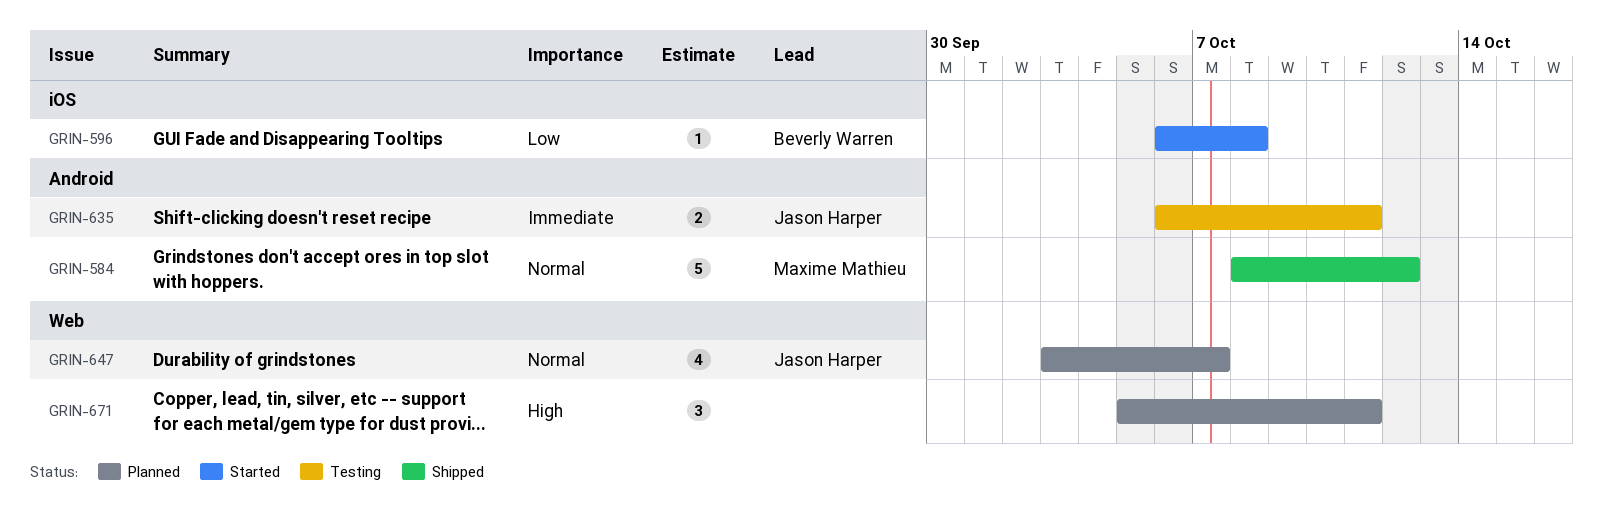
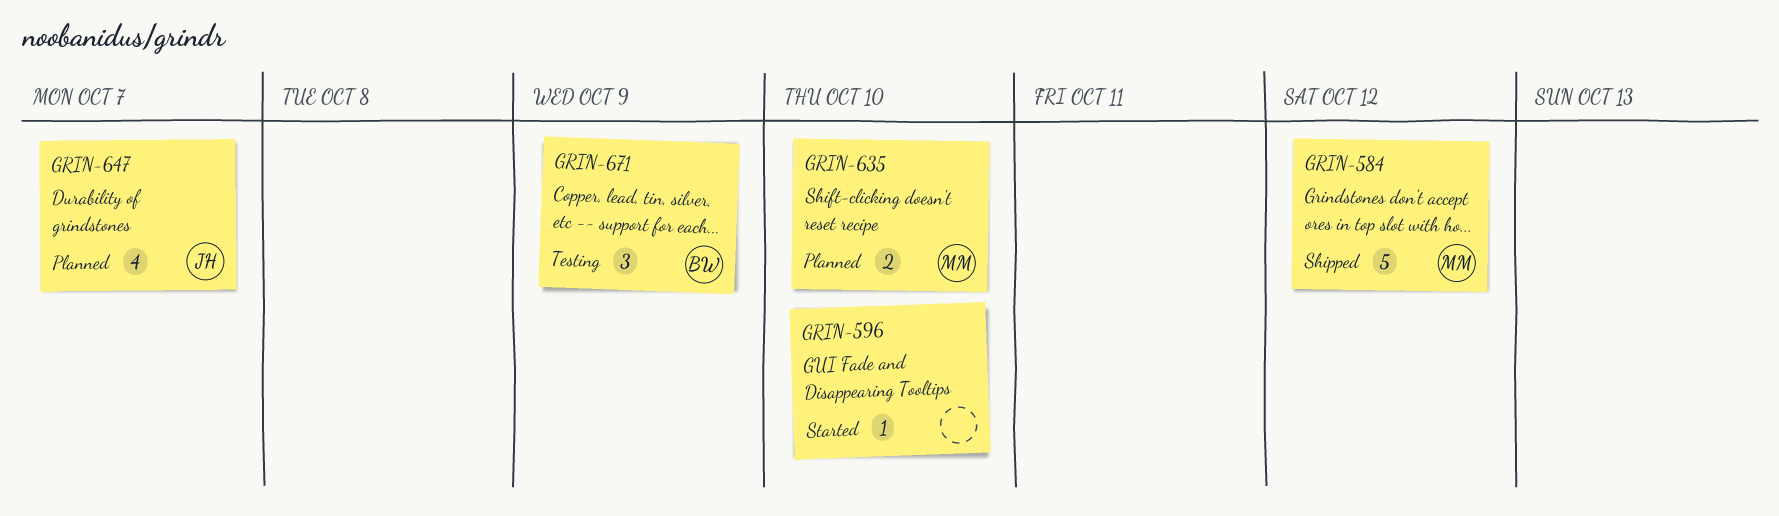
GRIN-596, owner: Beverly Warren -> none
GRIN-596, due: Oct 8 -> Oct 10
GRIN-635, status: Testing -> Planned
GRIN-635, owner: Jason Harper -> Maxime Mathieu
GRIN-635, due: Oct 11 -> Oct 10
GRIN-671, status: Planned -> Testing
GRIN-671, owner: none -> Beverly Warren
GRIN-671, due: Oct 11 -> Oct 9

